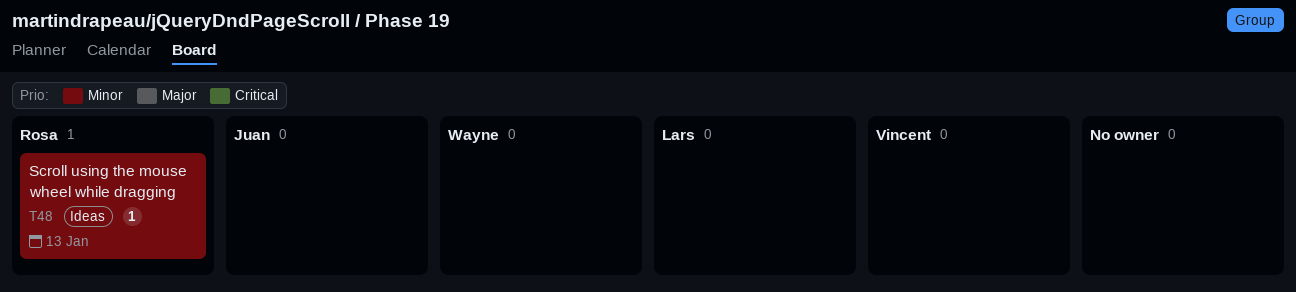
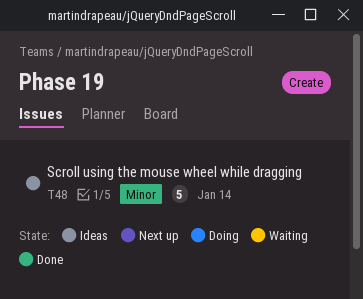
T48, estimate: 1 -> 5
T48, due: Jan 13 -> Jan 14

